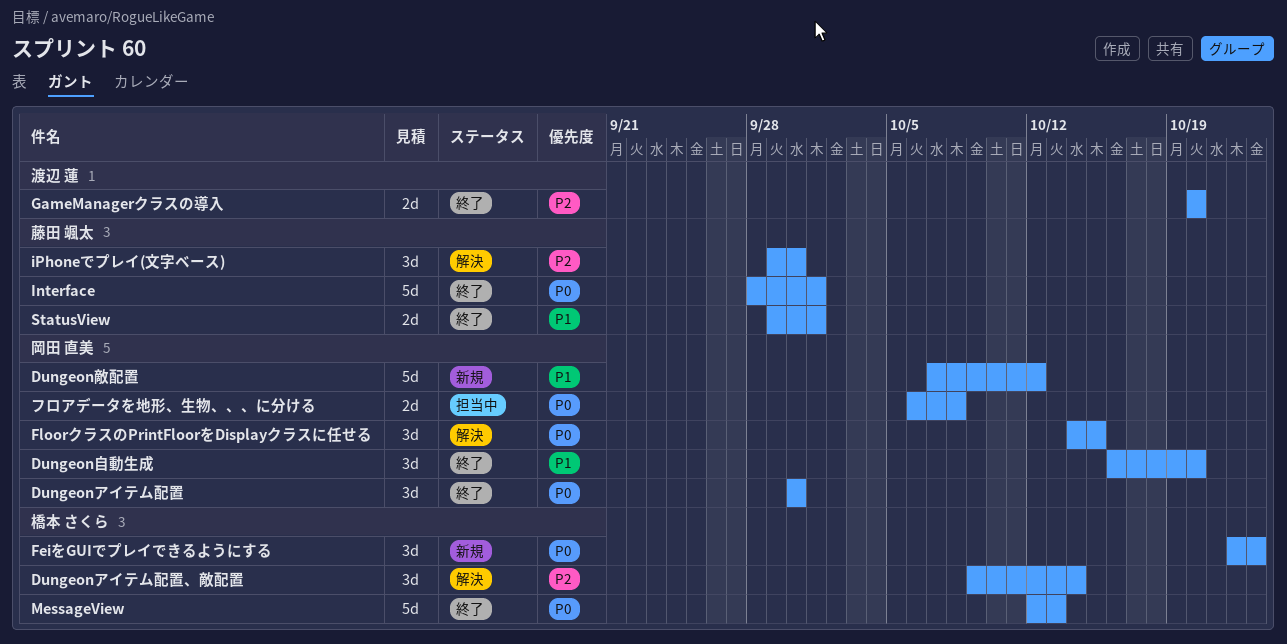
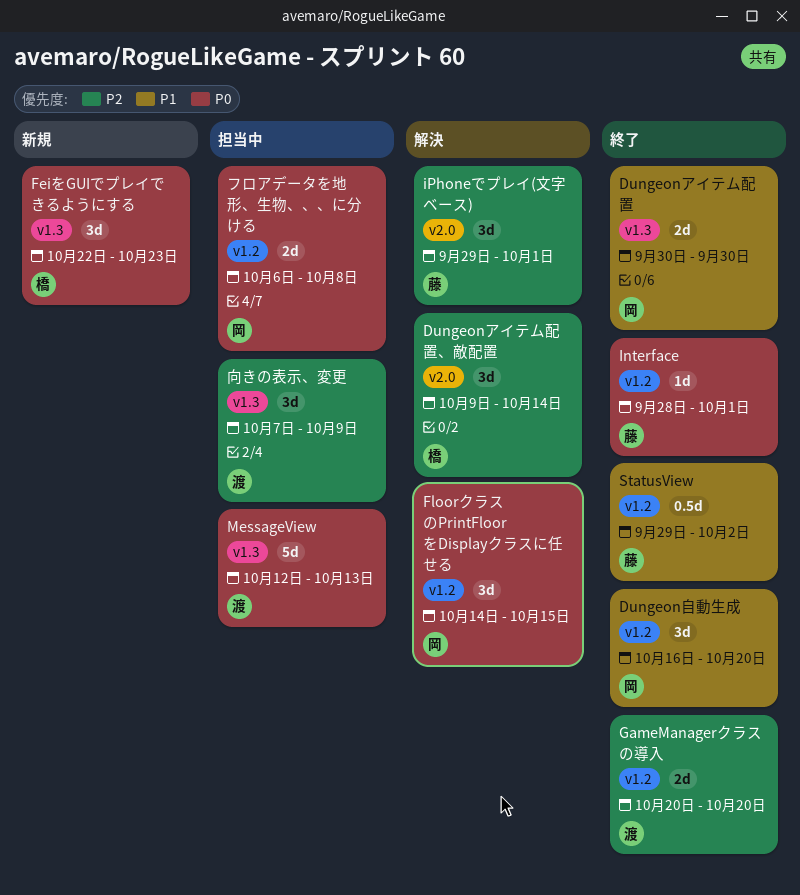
Dungeonアイテム配置, priority: P0 -> P1
Dungeonアイテム配置, estimate: 3d -> 2d
Dungeon敵配置: present -> none
Interface, estimate: 5d -> 1d
iPhoneでプレイ(文字ベース), due: Sep 30 -> Oct 1
MessageView, status: 終了 -> 担当中
MessageView, owner: 橋本 さくら -> 渡辺 蓮
StatusView, estimate: 2d -> 0.5d
StatusView, due: Oct 1 -> Oct 2
向きの表示、変更: none -> present

